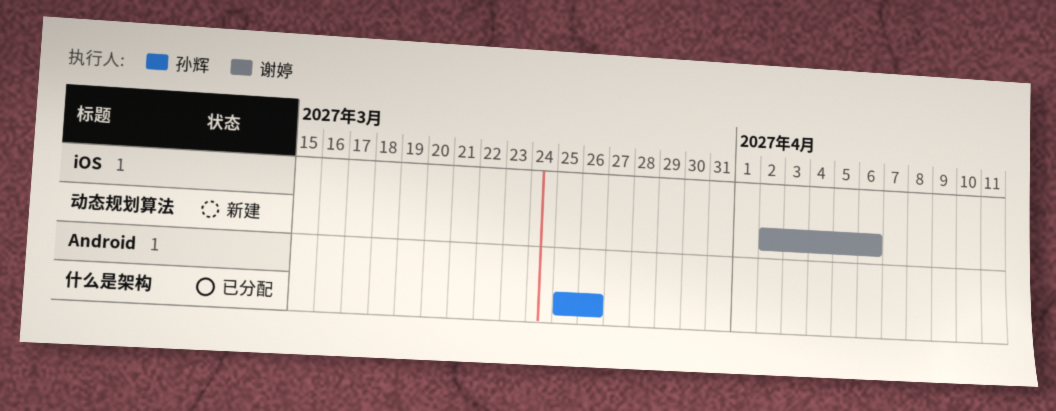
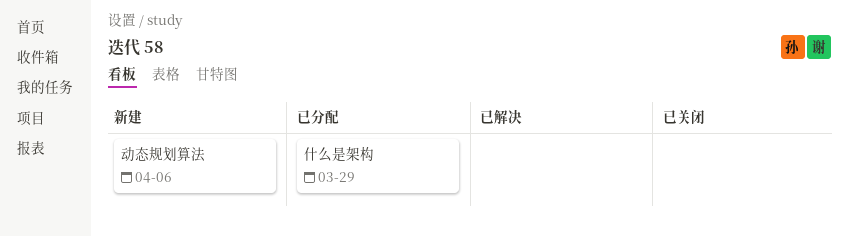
什么是架构, due: Mar 26 -> Mar 29

